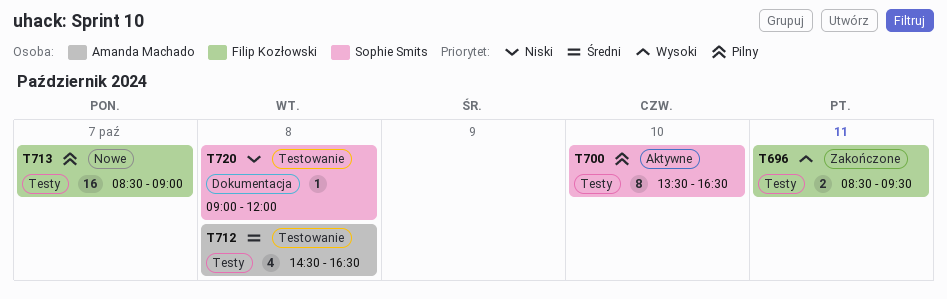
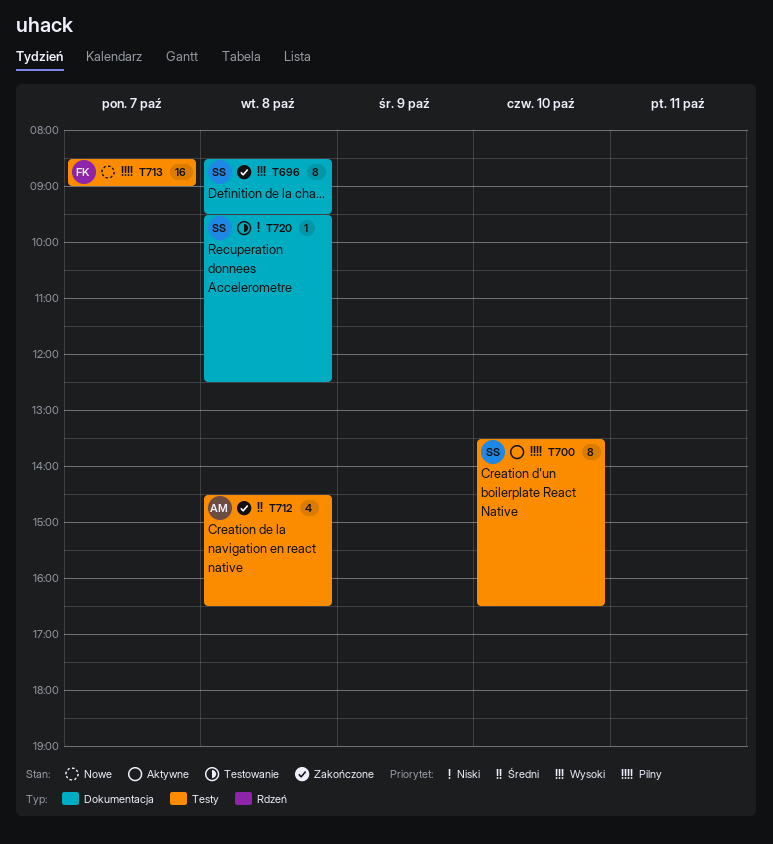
T696, owner: Filip Kozłowski -> Sophie Smits
T696, label: Testy -> Dokumentacja
T696, estimate: 2 -> 8
T696, day: Oct 11 -> Oct 8
T712, status: Testowanie -> Zakończone
T720, begins: 09:00 -> 09:30
T720, ends: 12:00 -> 12:30

